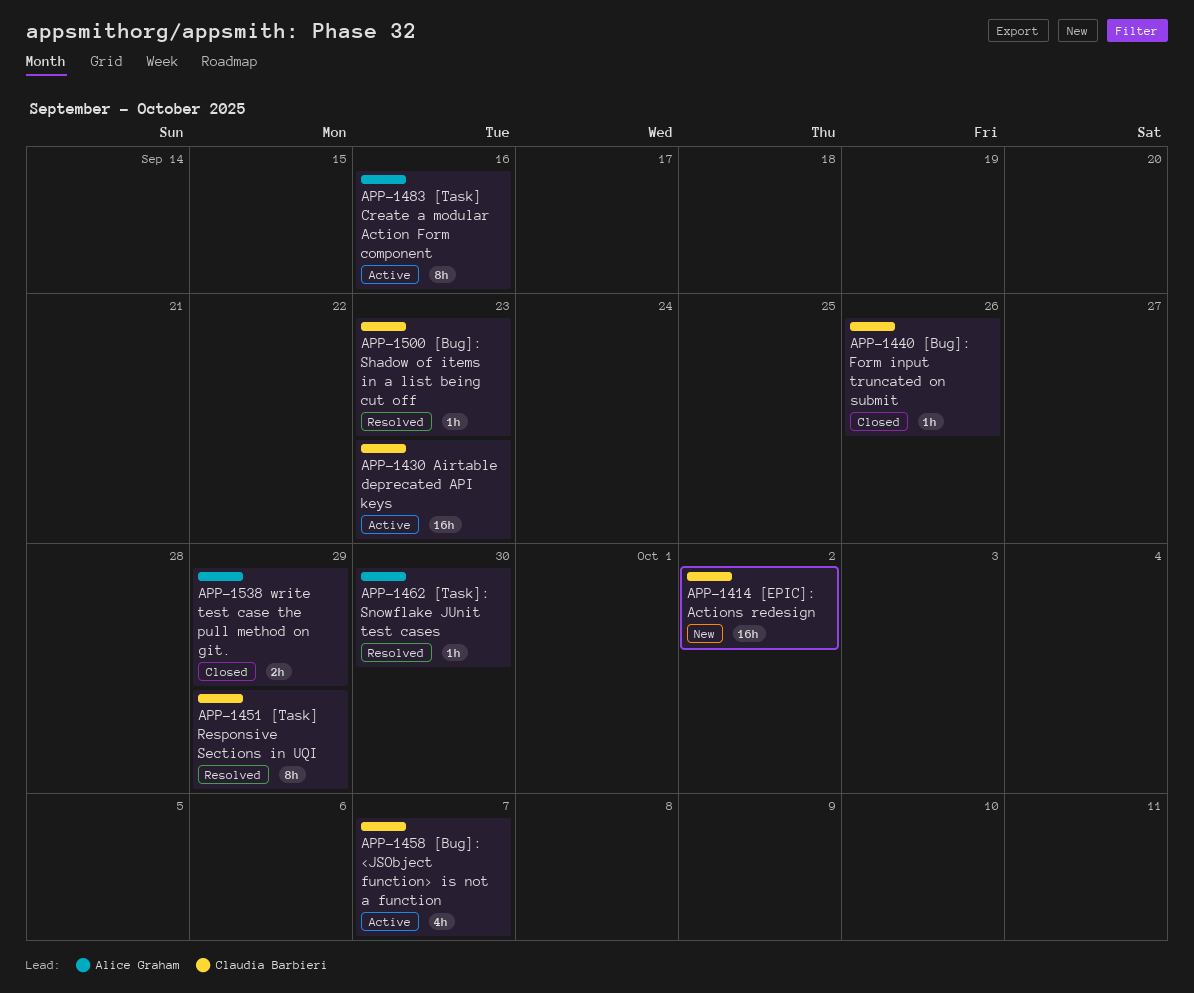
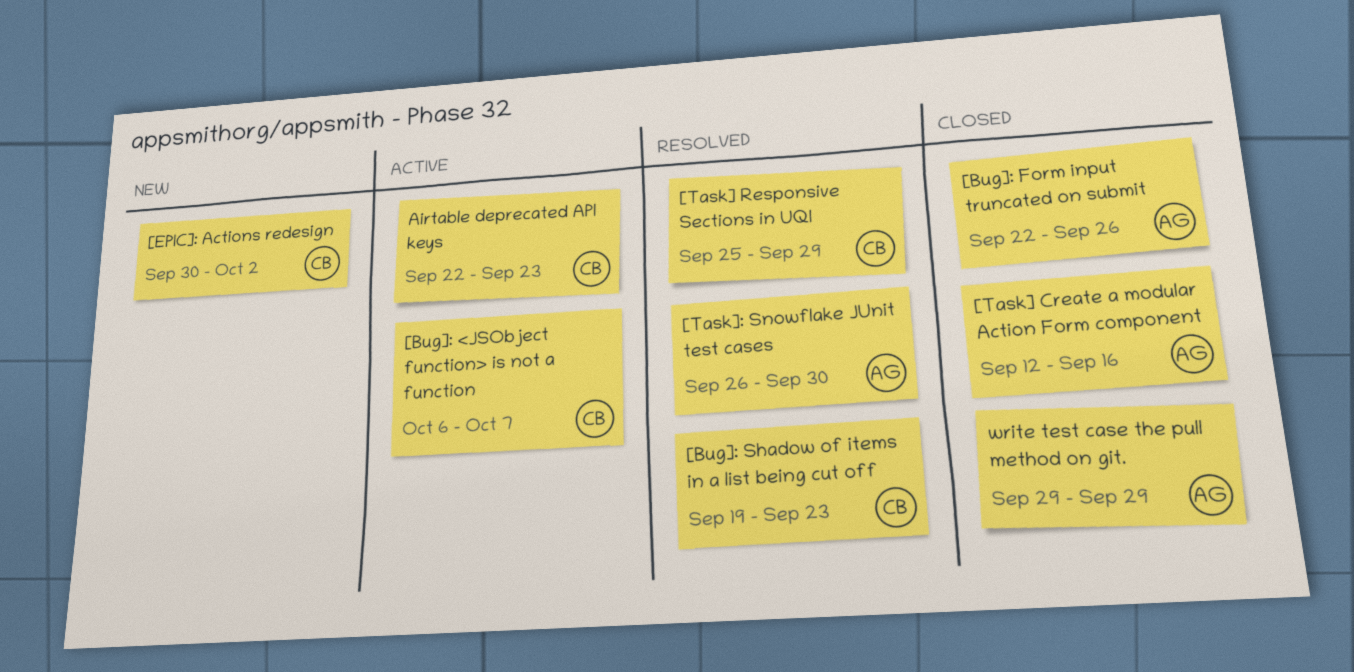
[Bug]: Form input truncated on submit, owner: Claudia Barbieri -> Alice Graham
[Task] Create a modular Action Form component, status: Active -> Closed

